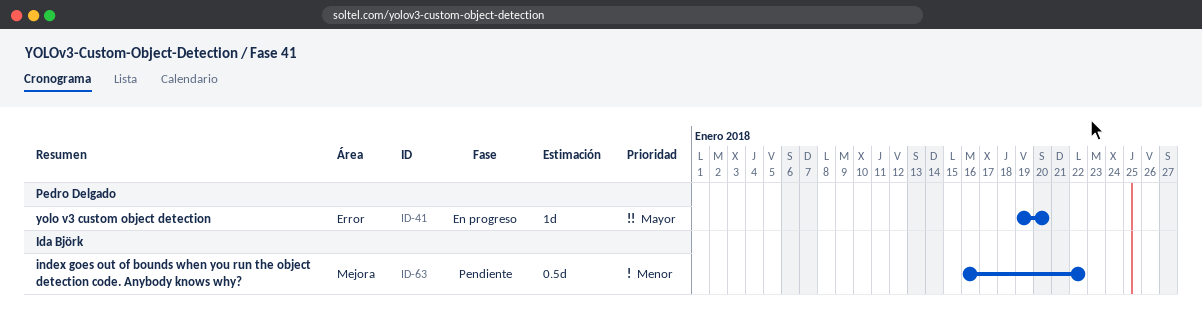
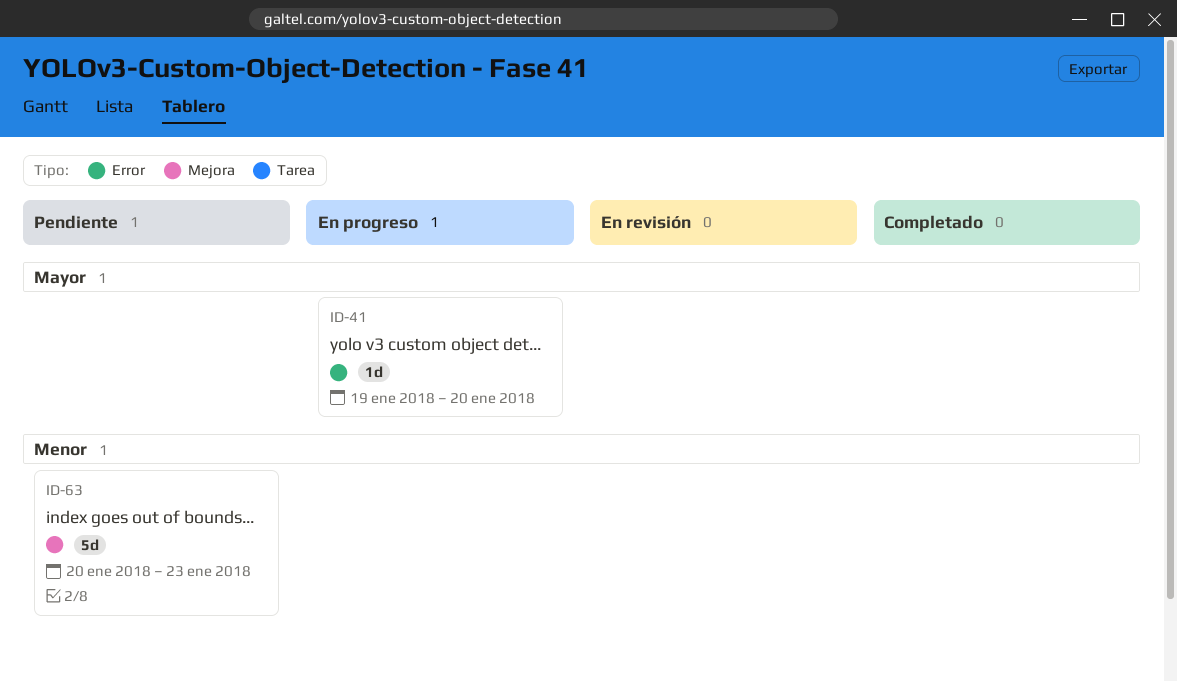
ID-63, estimate: 0.5d -> 5d
ID-63, start: Jan 16 -> Jan 20
ID-63, due: Jan 22 -> Jan 23

